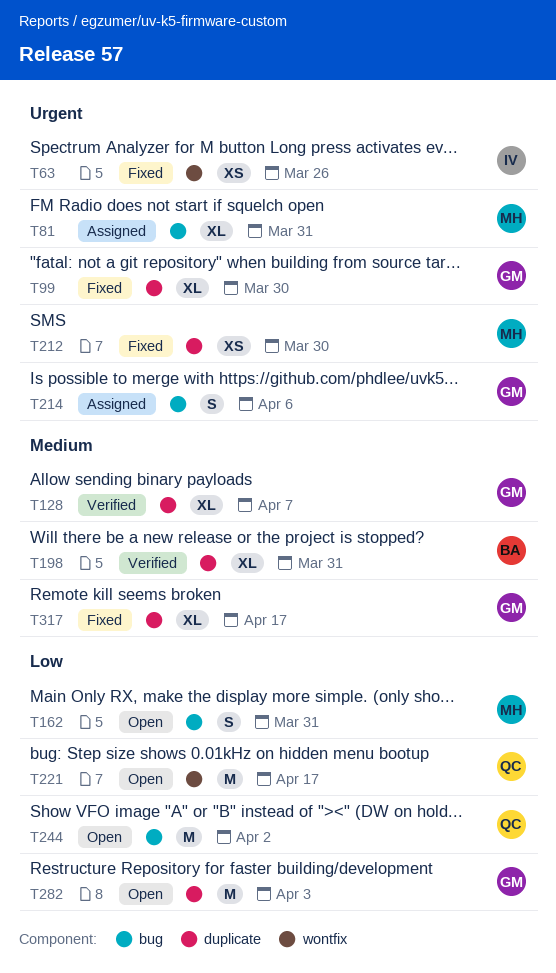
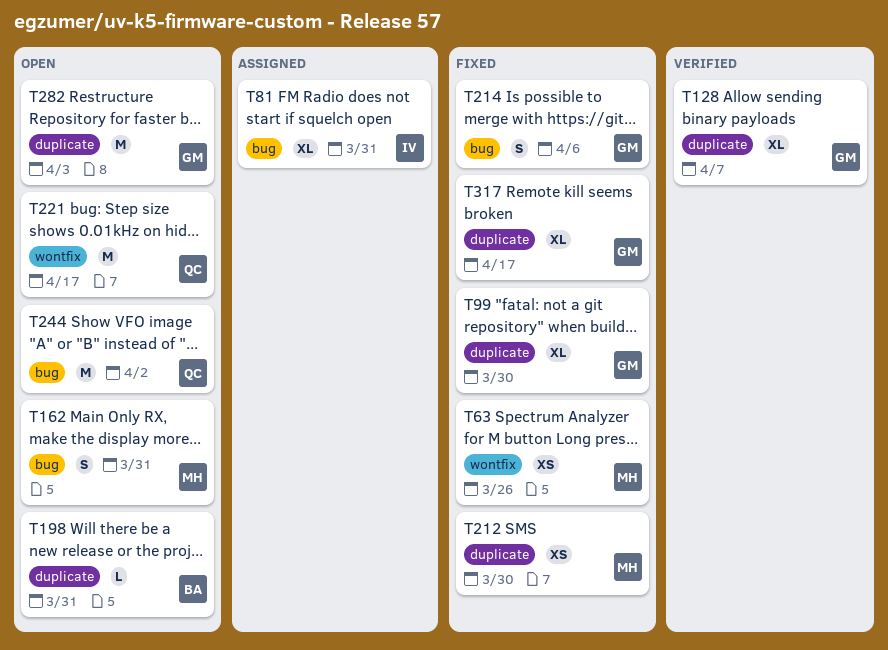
T63, owner: IV -> MH
T81, owner: MH -> IV
T198, status: Verified -> Open
T198, estimate: XL -> L
T214, status: Assigned -> Fixed

